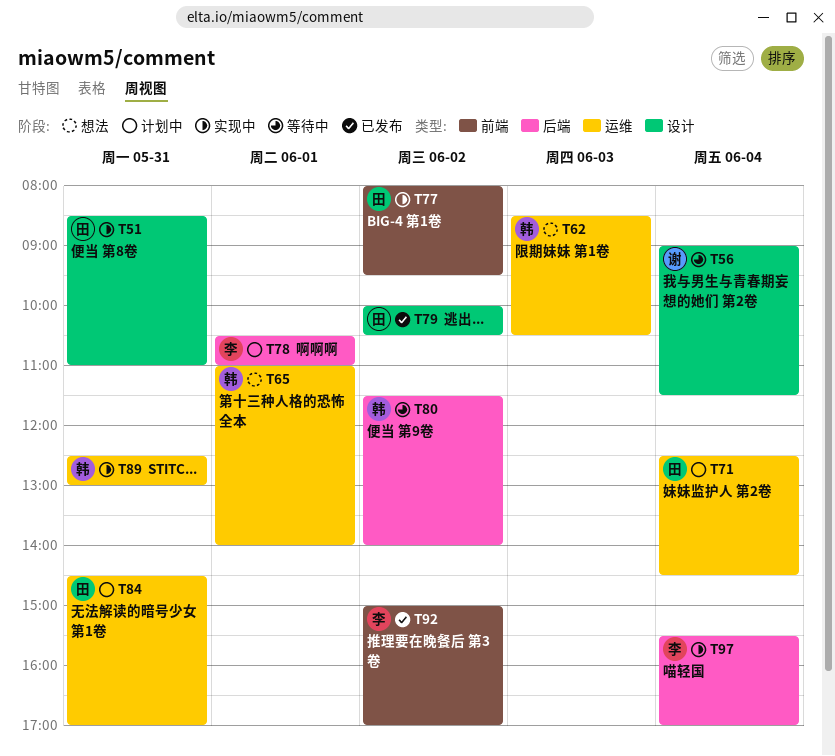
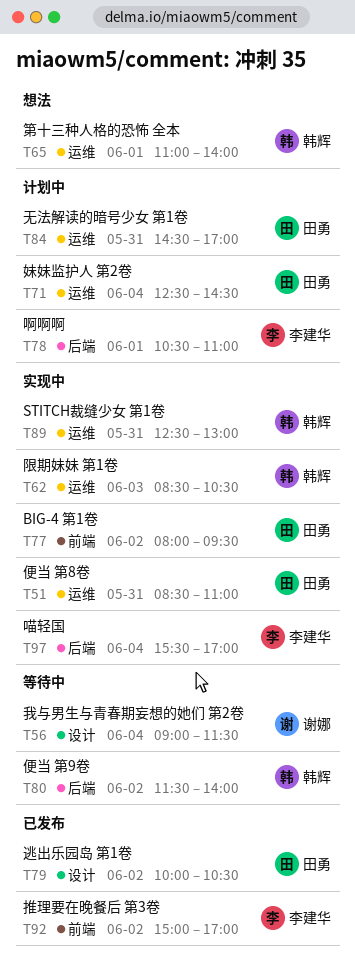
T51, label: 设计 -> 运维
T62, status: 想法 -> 实现中

